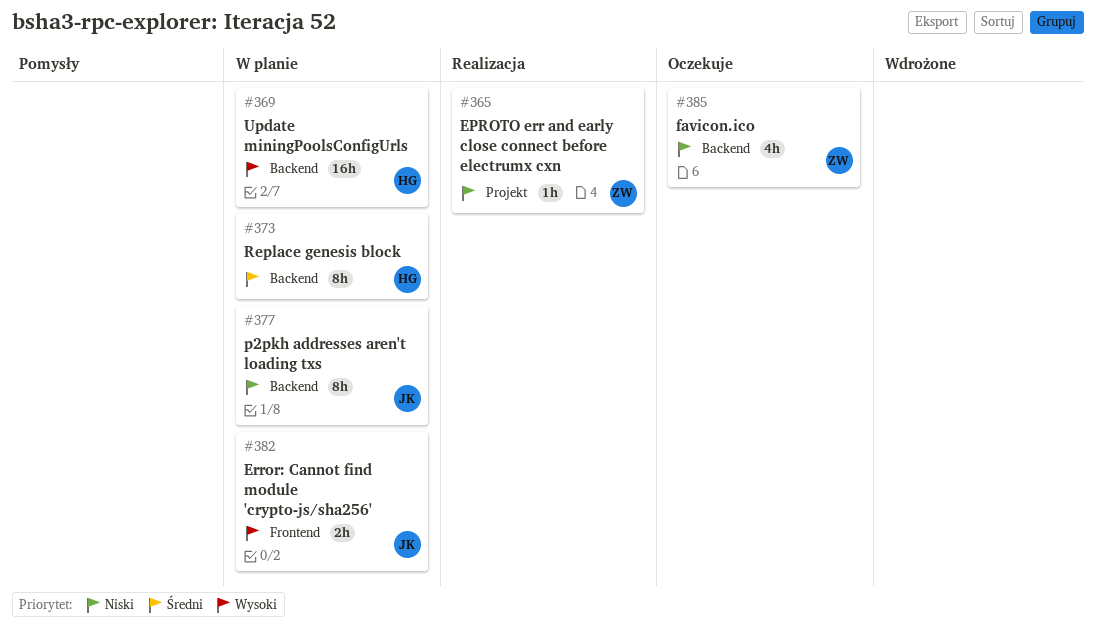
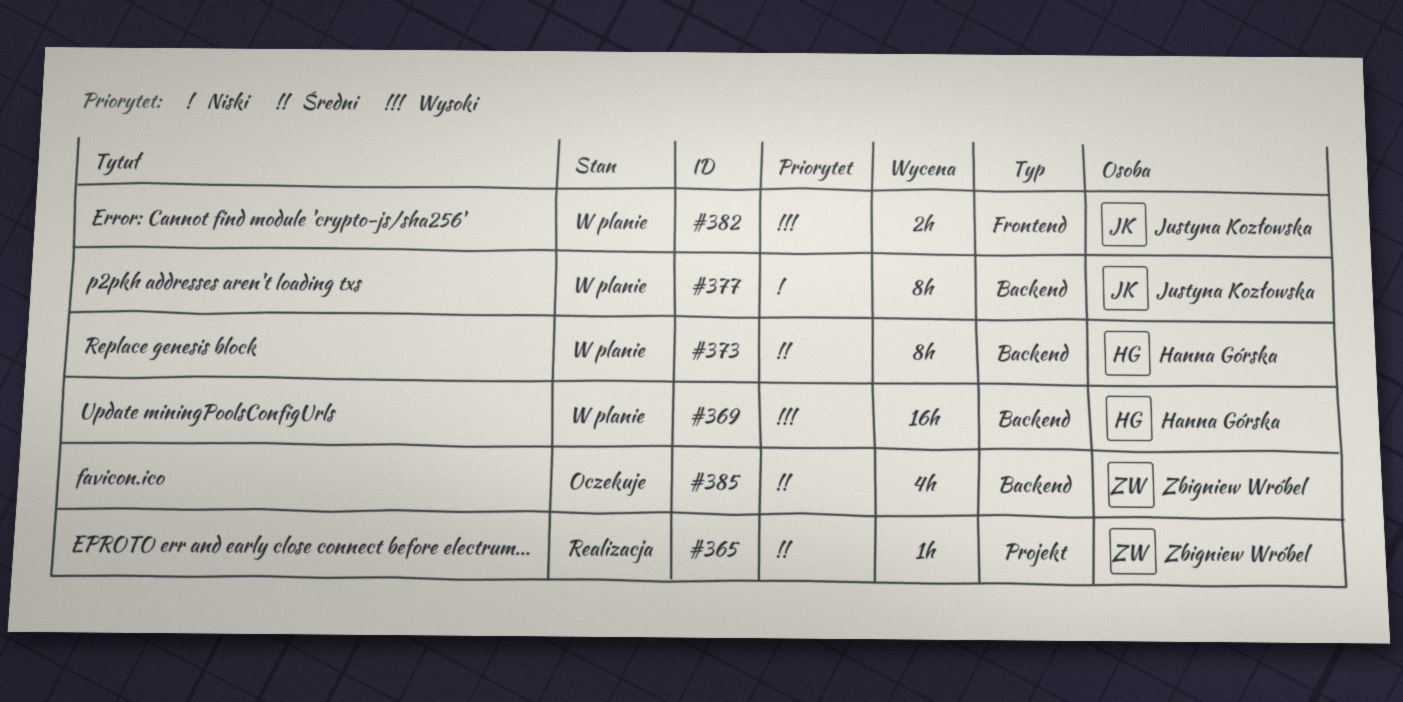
#365, priority: Niski -> Średni
#385, priority: Niski -> Średni

